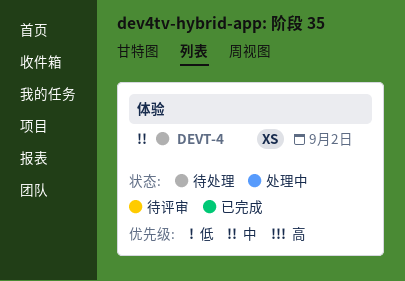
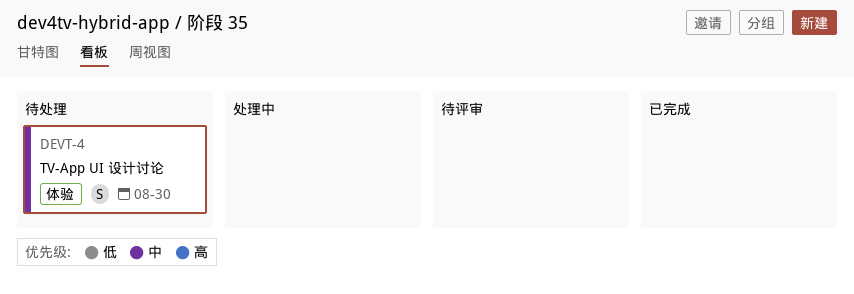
DEVT-4, estimate: XS -> S
DEVT-4, due: Sep 2 -> Aug 30

